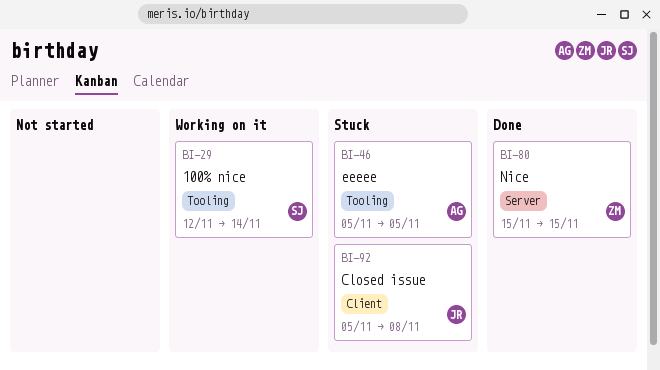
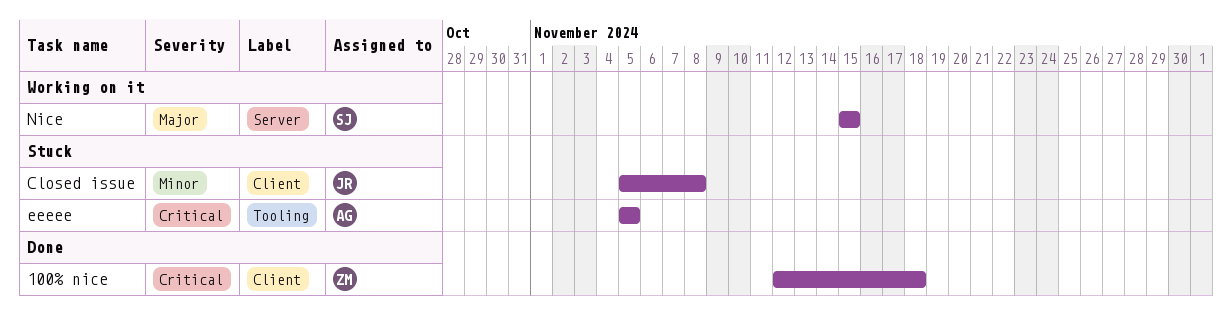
100% nice, status: Working on it -> Done
100% nice, owner: SJ -> ZM
100% nice, label: Tooling -> Client
100% nice, due: Nov 14 -> Nov 18
Nice, status: Done -> Working on it
Nice, owner: ZM -> SJ

